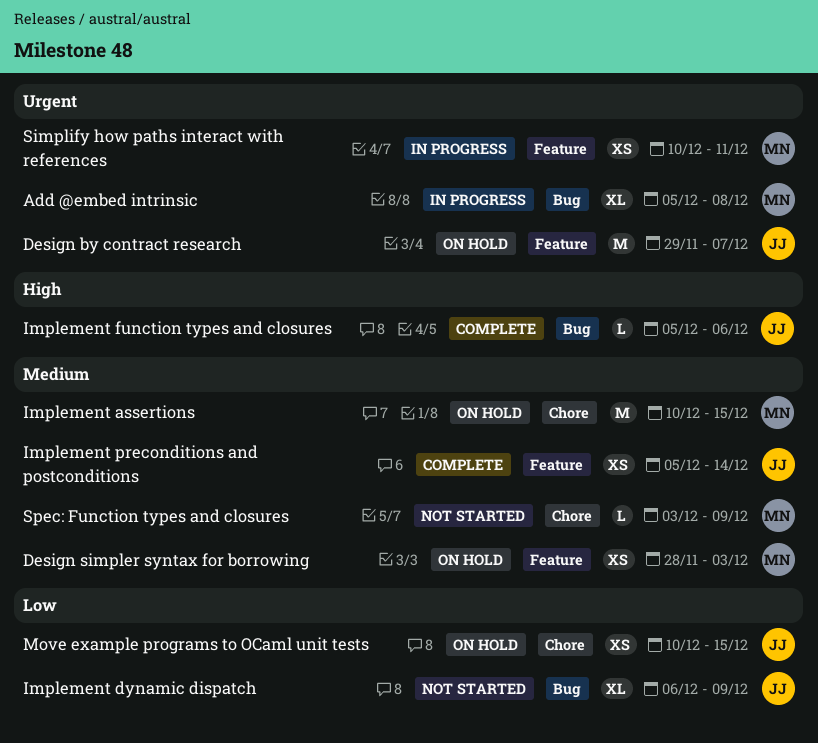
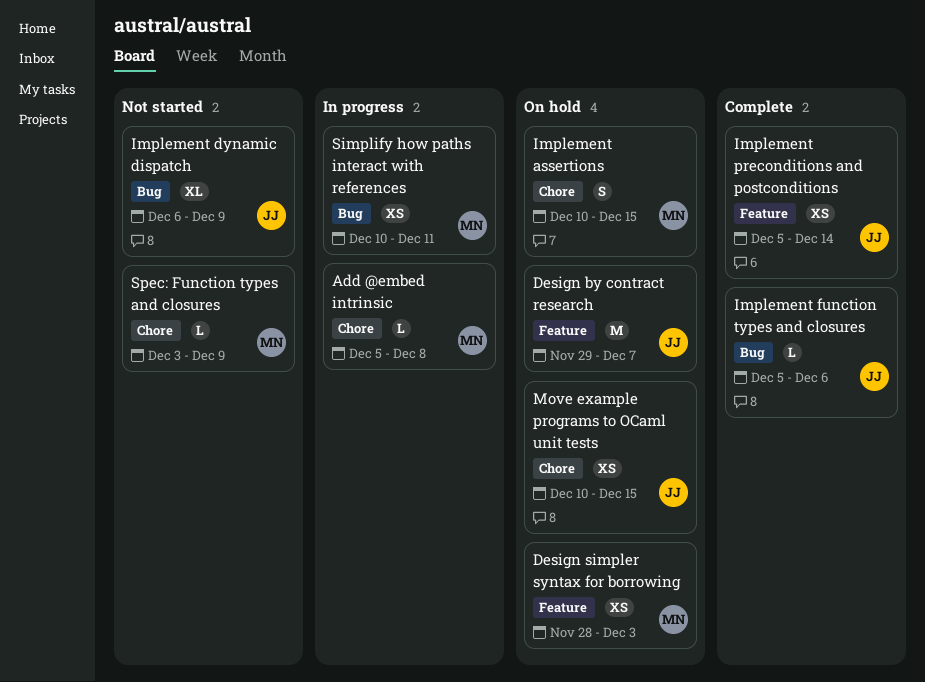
Add @embed intrinsic, label: Bug -> Chore
Add @embed intrinsic, estimate: XL -> L
Implement assertions, estimate: M -> S
Simplify how paths interact with references, label: Feature -> Bug

